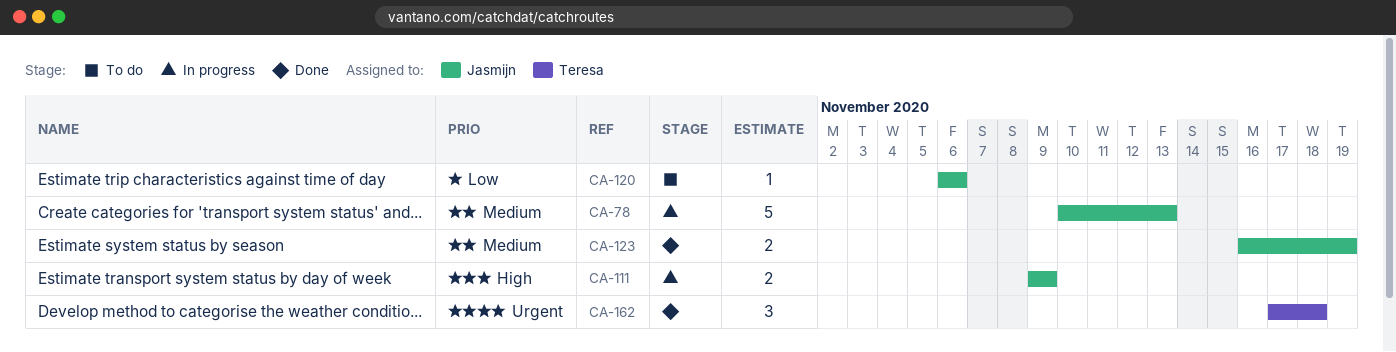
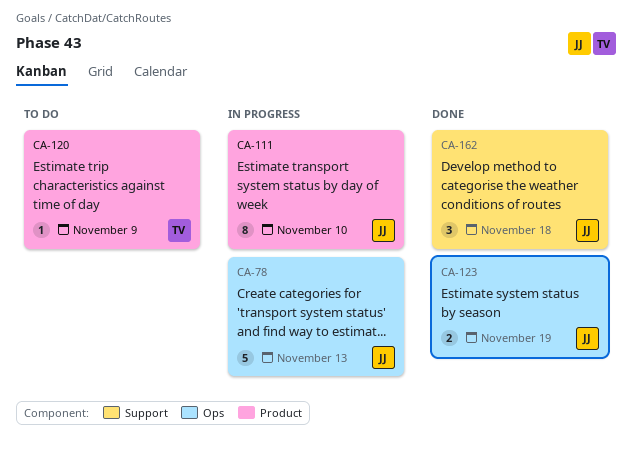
CA-111, estimate: 2 -> 8
CA-111, due: Nov 9 -> Nov 10
CA-120, owner: Jasmijn -> Teresa
CA-120, due: Nov 6 -> Nov 9
CA-162, owner: Teresa -> Jasmijn

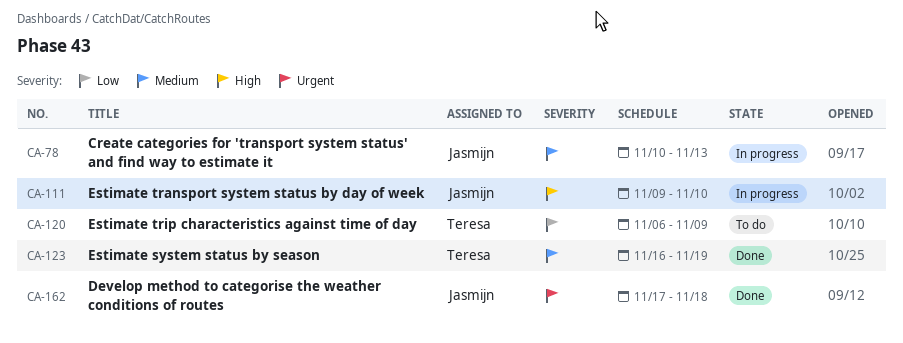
CA-123, owner: Jasmijn -> Teresa

